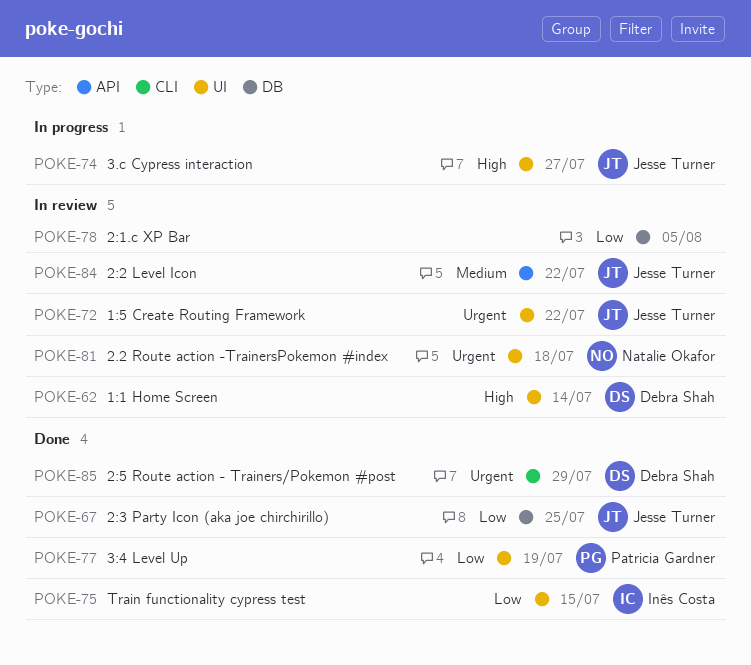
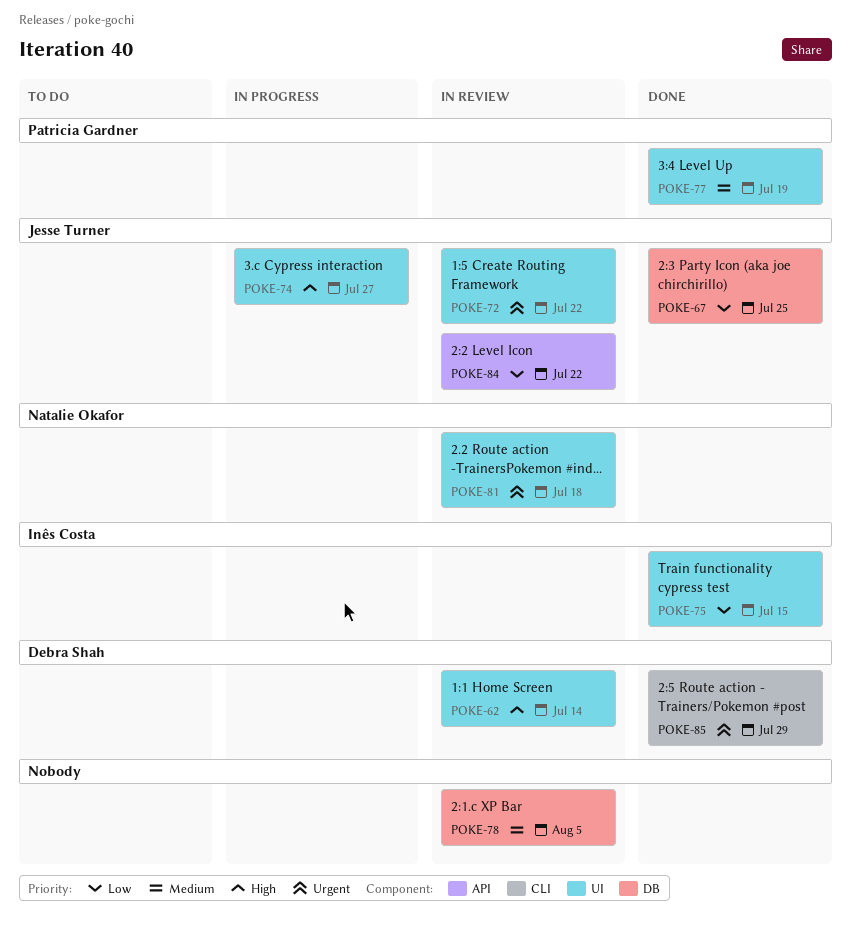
POKE-77, priority: Low -> Medium
POKE-78, priority: Low -> Medium
POKE-84, priority: Medium -> Low

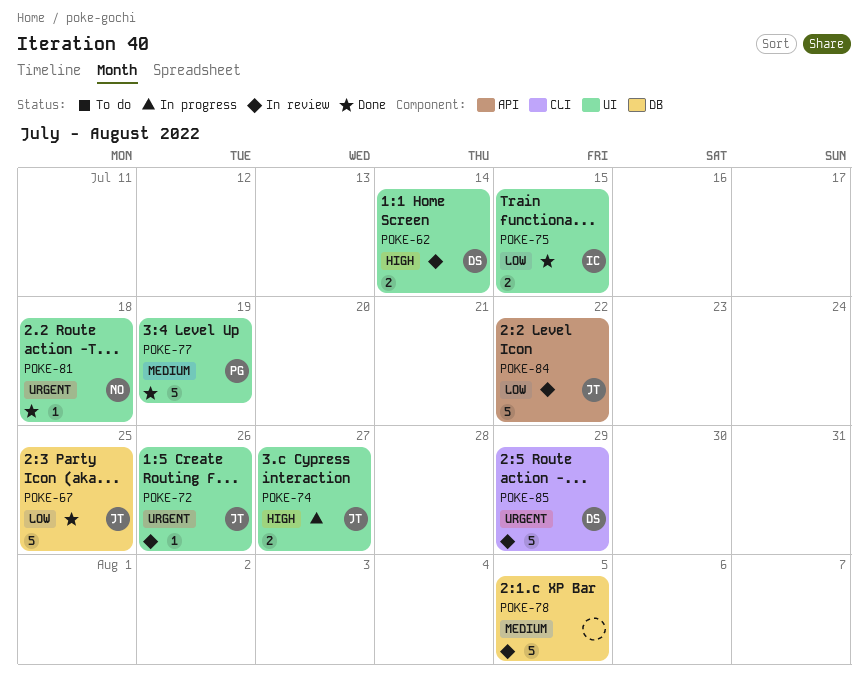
POKE-72, due: Jul 22 -> Jul 26
POKE-81, status: In review -> Done
POKE-85, status: Done -> In review

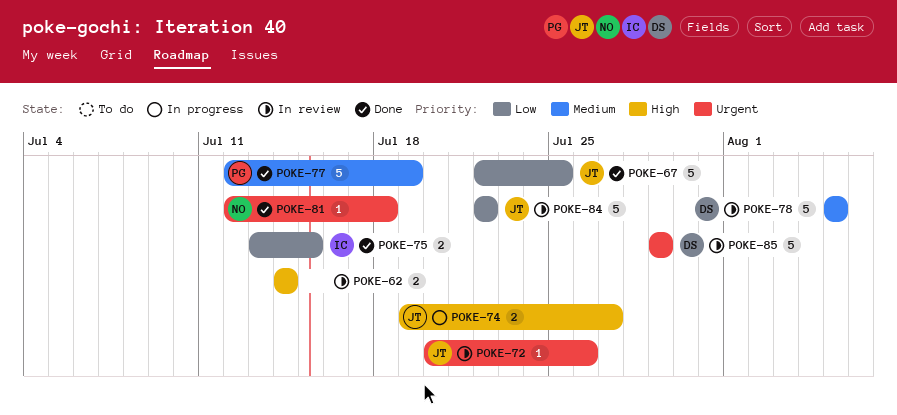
POKE-62, owner: DS -> none
POKE-78, owner: none -> DS

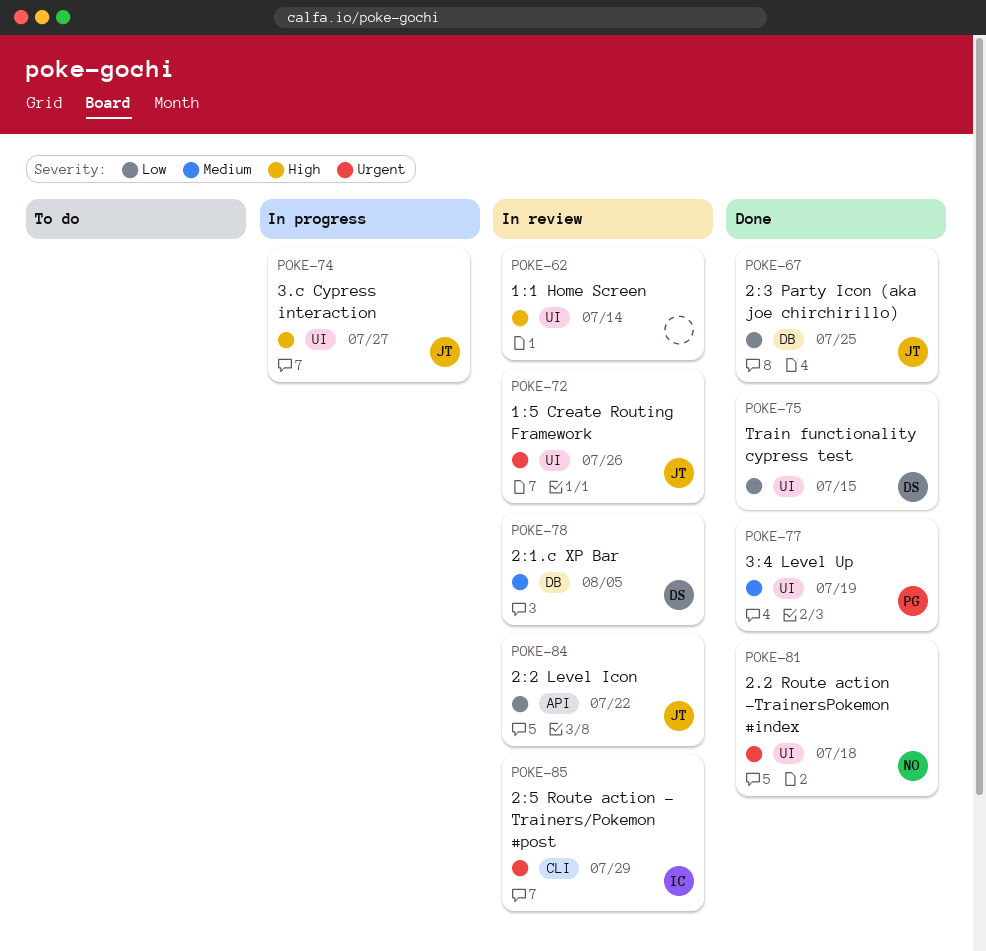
POKE-75, owner: IC -> DS
POKE-85, owner: DS -> IC

